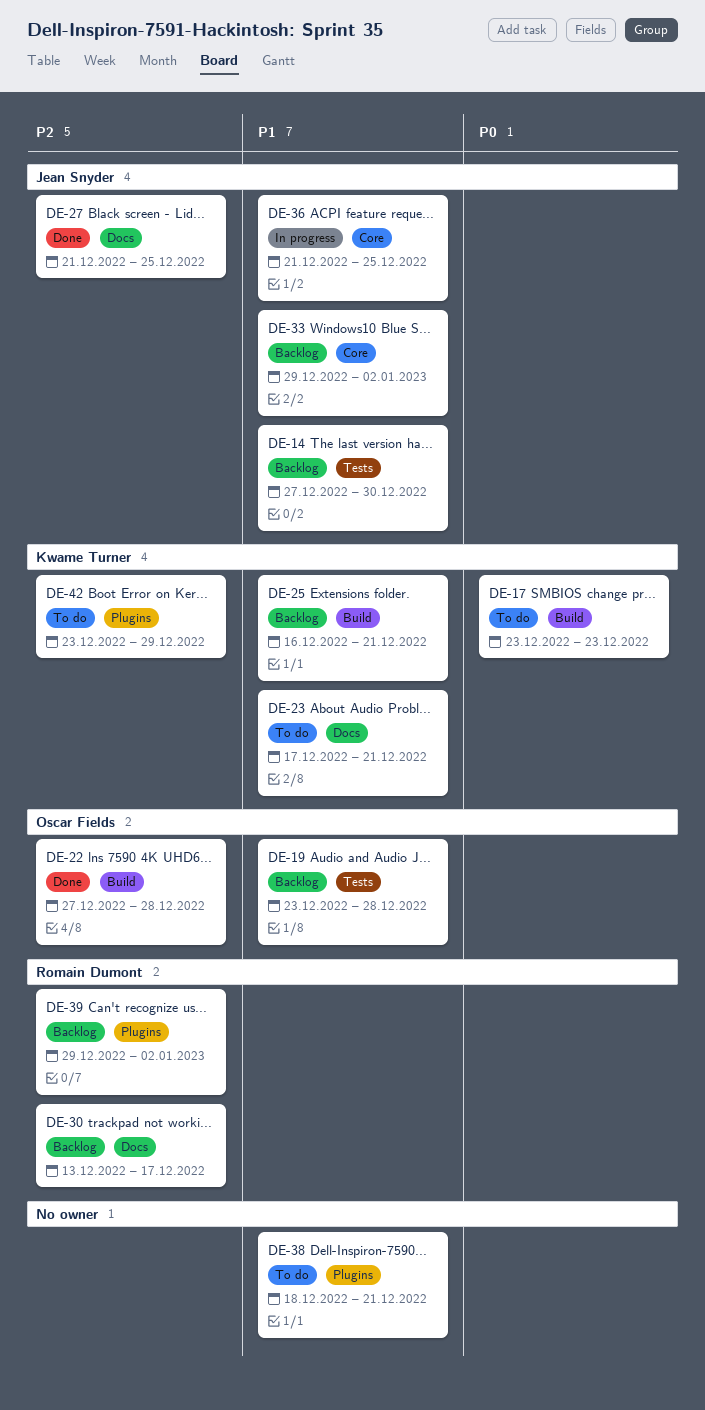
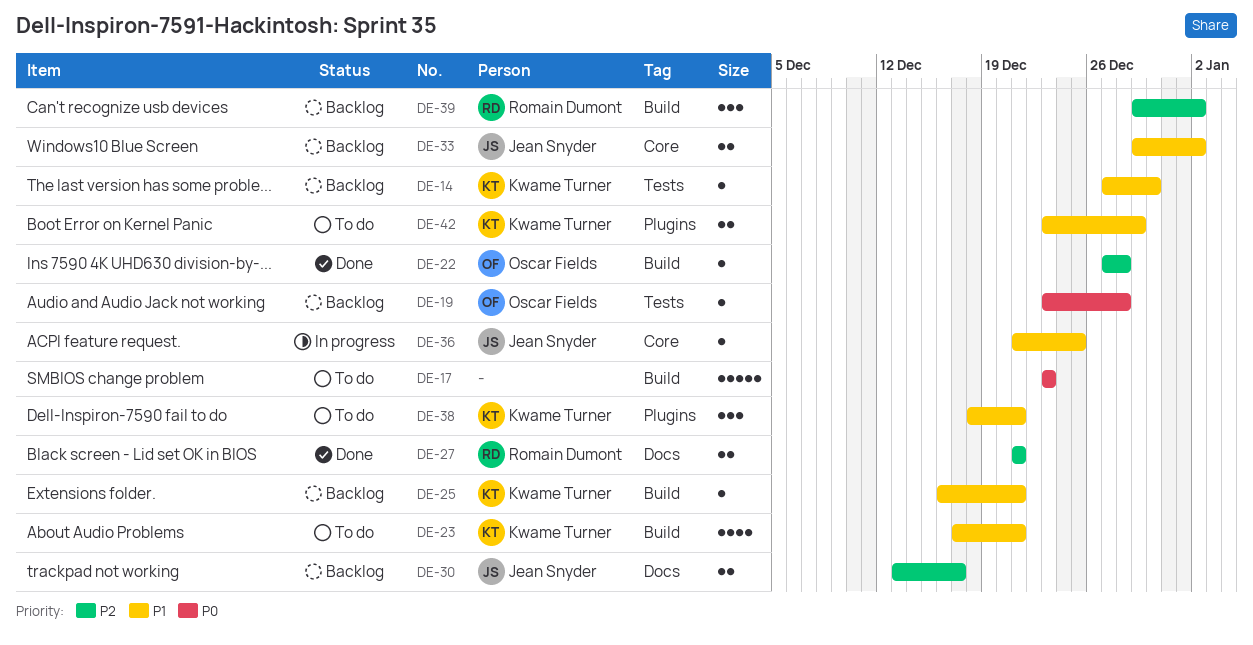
DE-14, owner: Jean Snyder -> Kwame Turner
DE-17, owner: Kwame Turner -> none
DE-19, priority: P1 -> P0
DE-23, label: Docs -> Build
DE-27, owner: Jean Snyder -> Romain Dumont
DE-27, due: Dec 25 -> Dec 21
DE-30, owner: Romain Dumont -> Jean Snyder
DE-38, owner: none -> Kwame Turner
DE-39, label: Plugins -> Build
DE-42, priority: P2 -> P1

